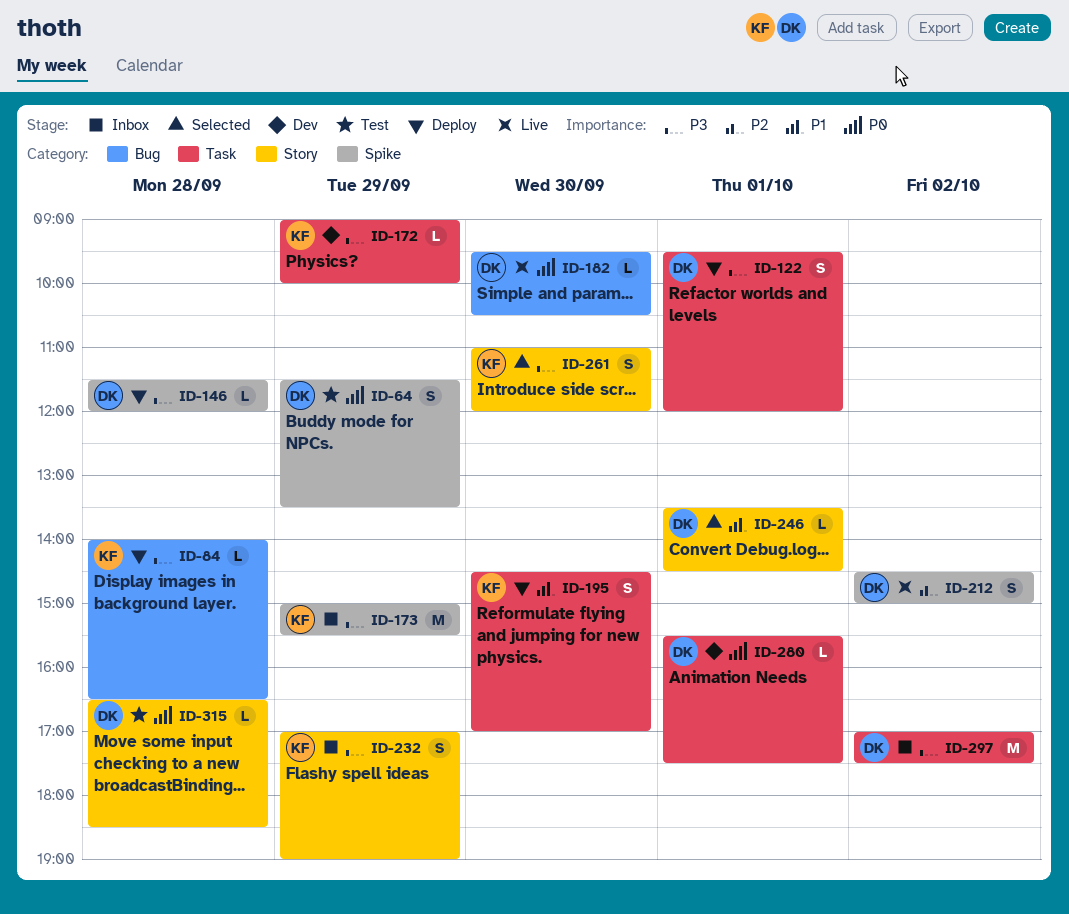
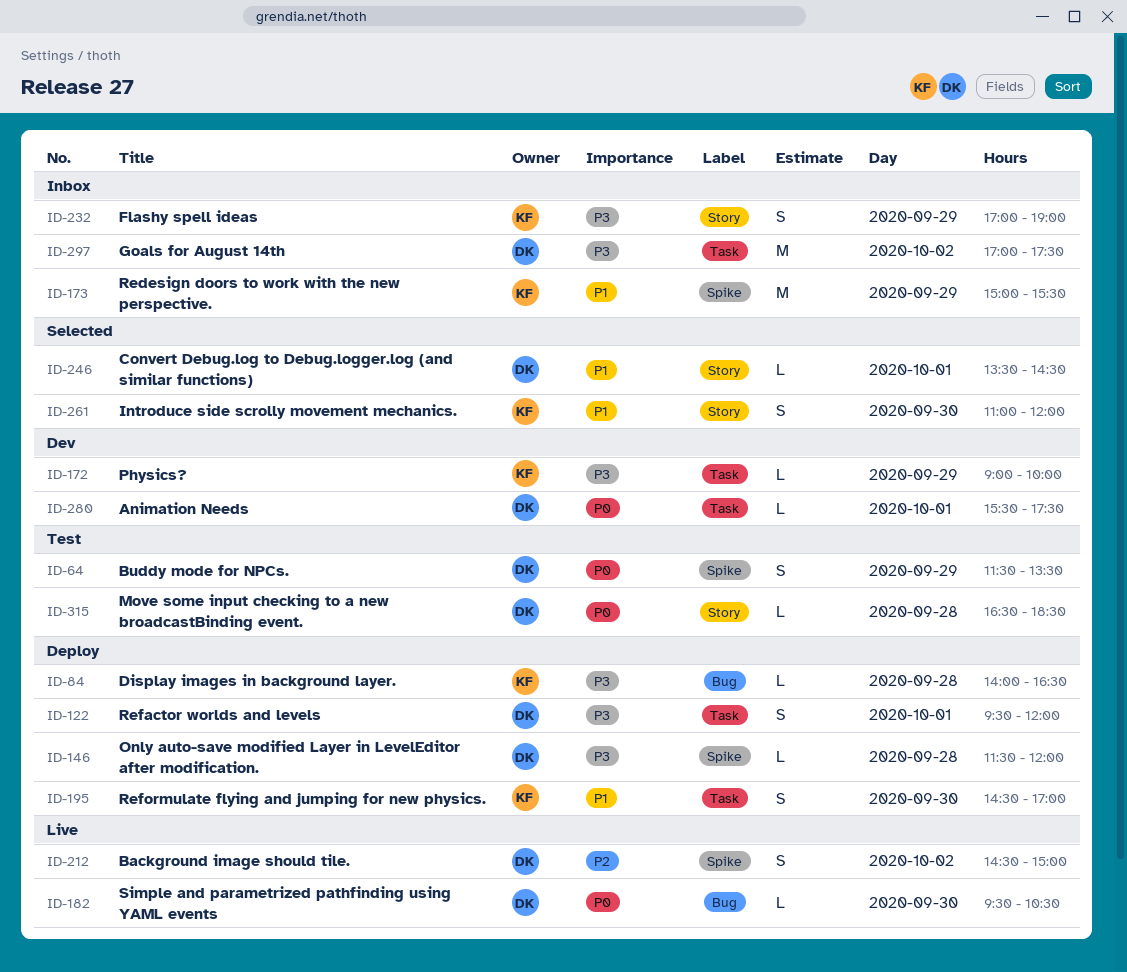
ID-173, priority: P3 -> P1
ID-261, priority: P3 -> P1

